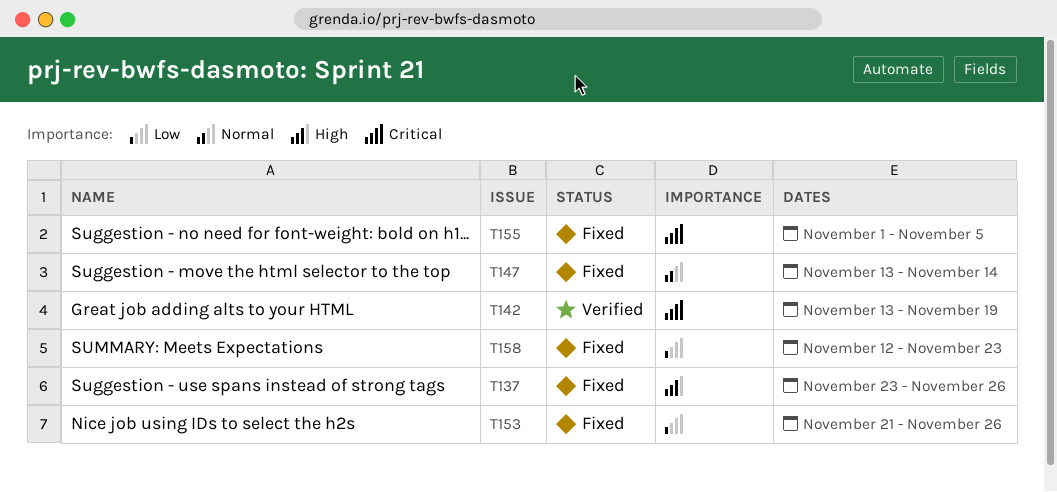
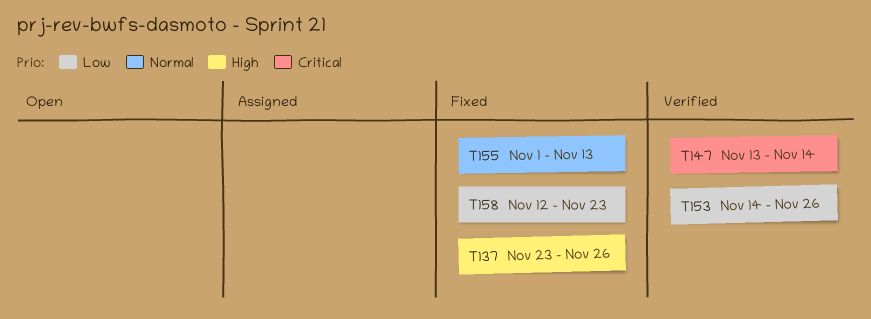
T142: present -> none
T147, status: Fixed -> Verified
T147, priority: Normal -> Critical
T153, status: Fixed -> Verified
T153, start: Nov 21 -> Nov 14
T155, priority: Critical -> Normal
T155, due: Nov 5 -> Nov 13

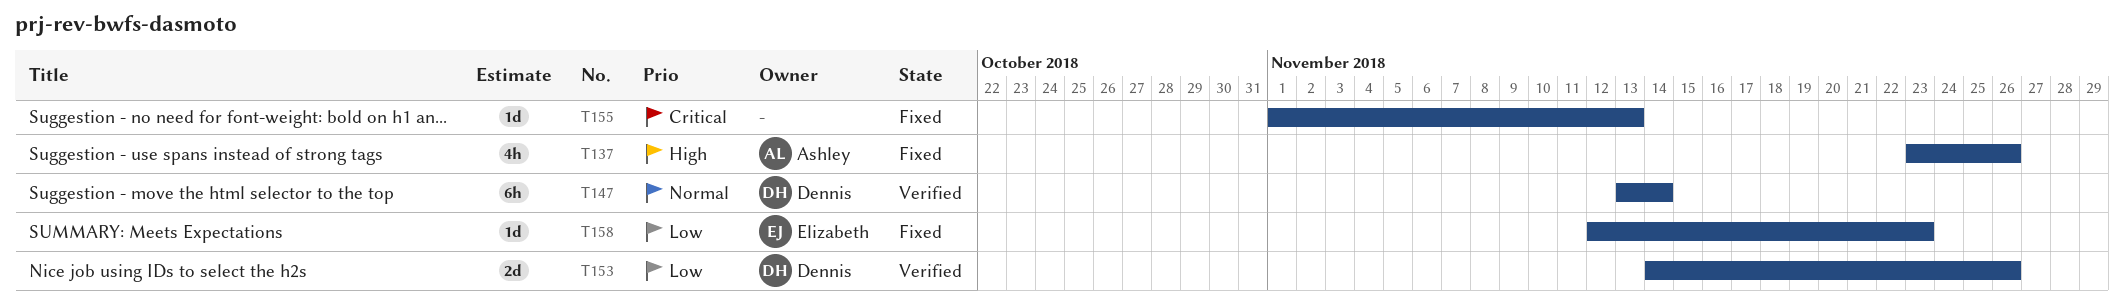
T147, priority: Critical -> Normal
T155, priority: Normal -> Critical

